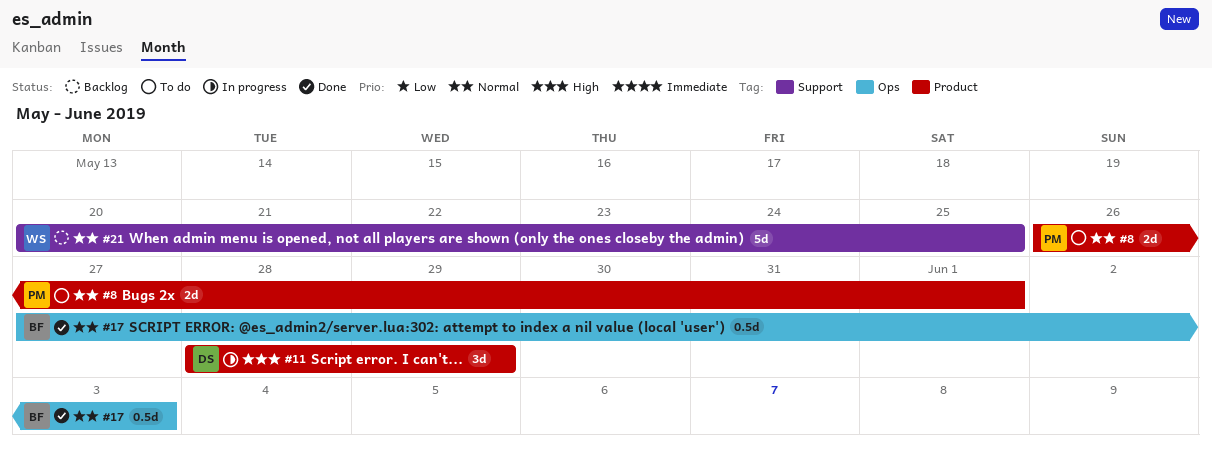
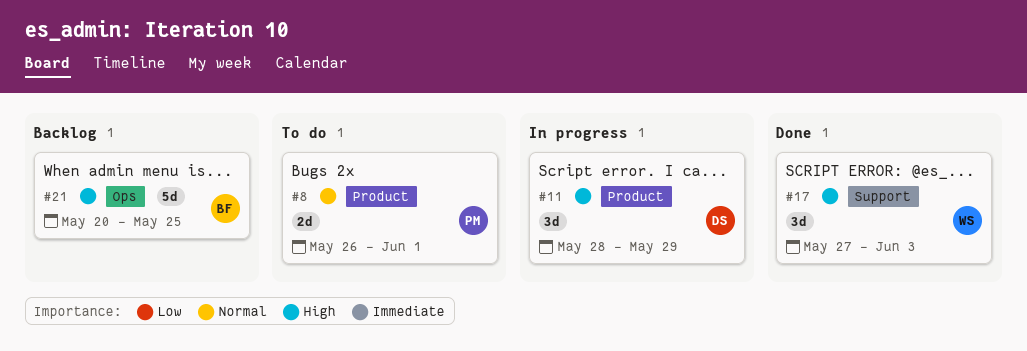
#17, owner: BF -> WS
#17, priority: Normal -> High
#17, label: Ops -> Support
#17, estimate: 0.5d -> 3d
#21, owner: WS -> BF
#21, priority: Normal -> High
#21, label: Support -> Ops

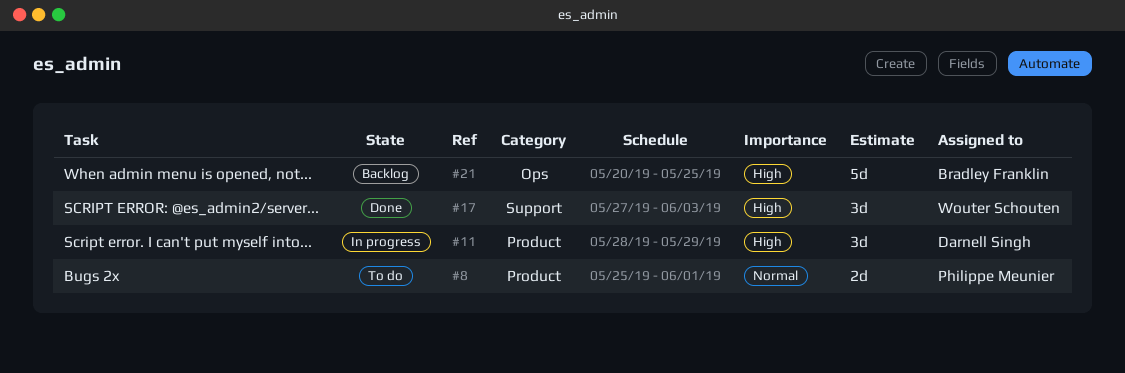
#8, start: May 26 -> May 25

